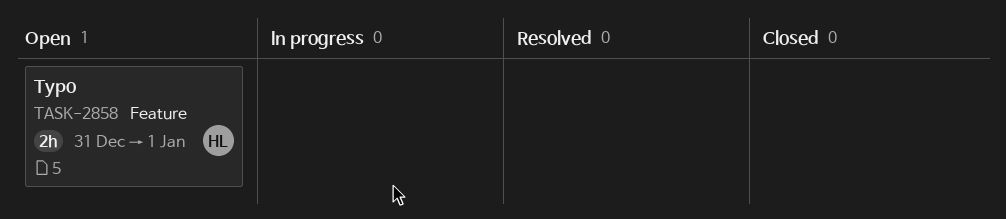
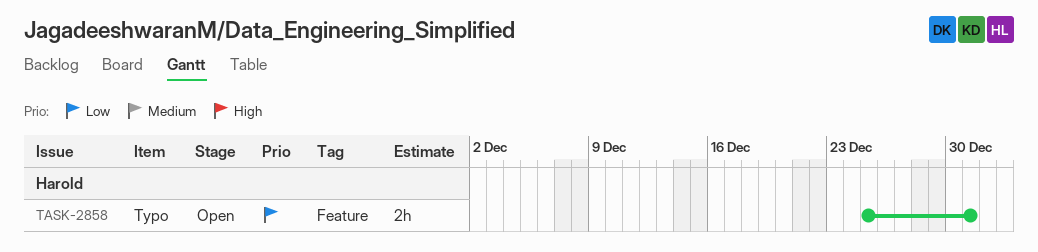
TASK-2858, start: Dec 31 -> Dec 25
TASK-2858, due: Jan 1 -> Dec 31

